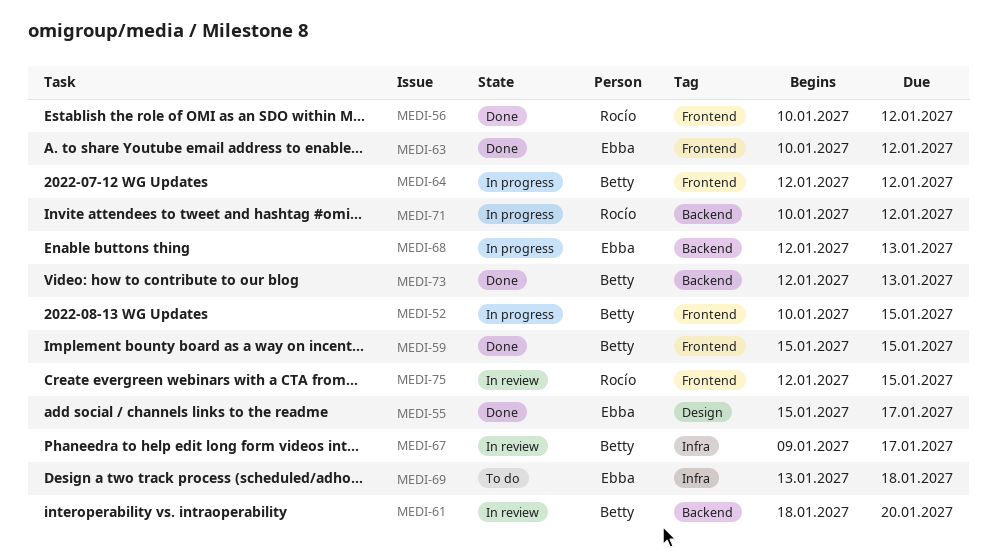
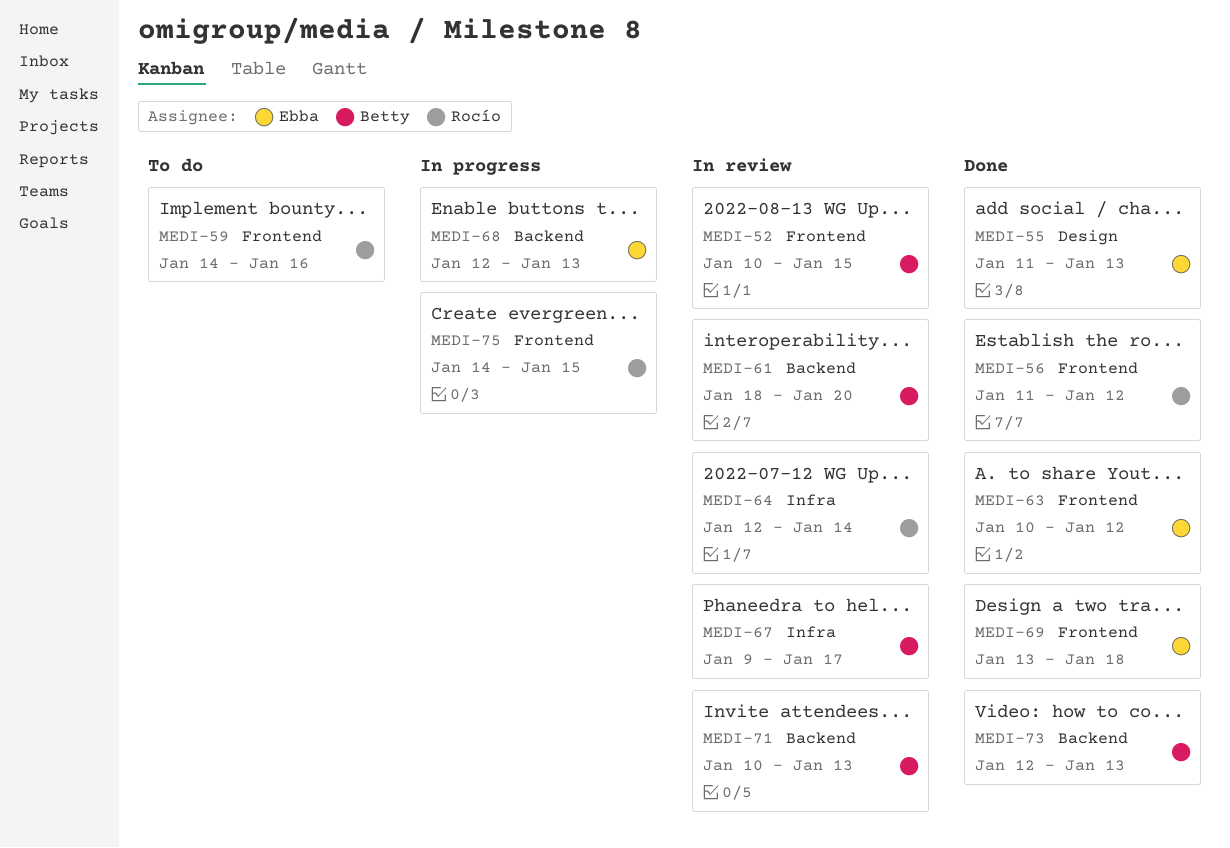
MEDI-52, status: In progress -> In review
MEDI-55, start: Jan 15 -> Jan 11
MEDI-55, due: Jan 17 -> Jan 13
MEDI-56, start: Jan 10 -> Jan 11
MEDI-59, status: Done -> To do
MEDI-59, owner: Betty -> Rocío
MEDI-59, start: Jan 15 -> Jan 14
MEDI-59, due: Jan 15 -> Jan 16
MEDI-64, status: In progress -> In review
MEDI-64, owner: Betty -> Rocío
MEDI-64, label: Frontend -> Infra
MEDI-64, due: Jan 12 -> Jan 14
MEDI-69, status: To do -> Done
MEDI-69, label: Infra -> Frontend
MEDI-71, status: In progress -> In review
MEDI-71, owner: Rocío -> Betty
MEDI-71, due: Jan 12 -> Jan 13
MEDI-75, status: In review -> In progress
MEDI-75, start: Jan 12 -> Jan 14

